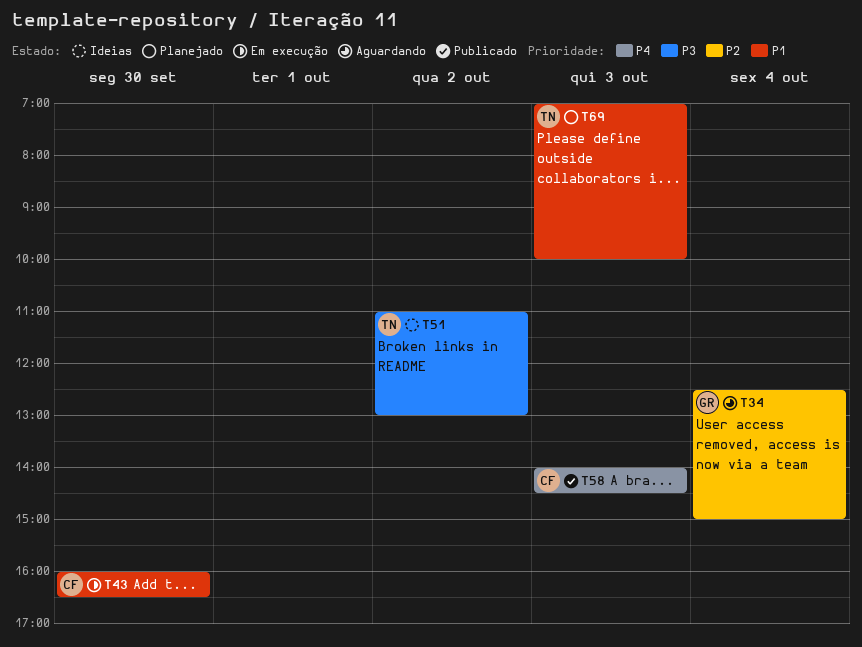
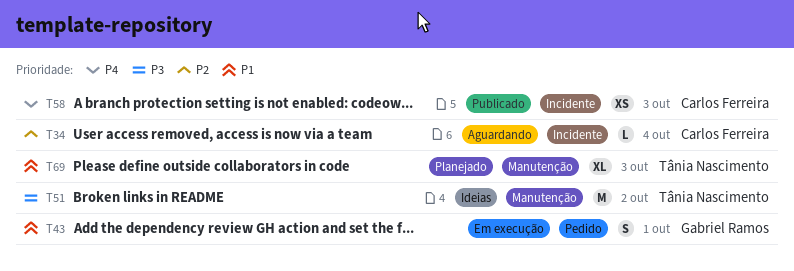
T34, owner: Gabriel Ramos -> Carlos Ferreira
T43, owner: Carlos Ferreira -> Gabriel Ramos
T43, day: Sep 30 -> Oct 1

